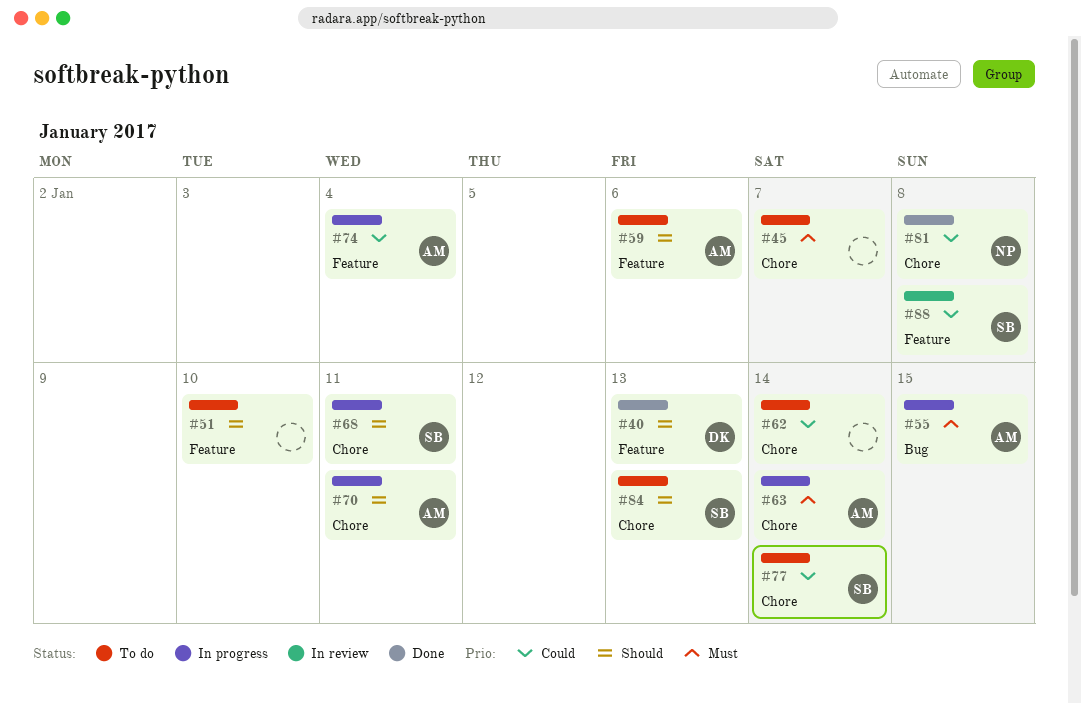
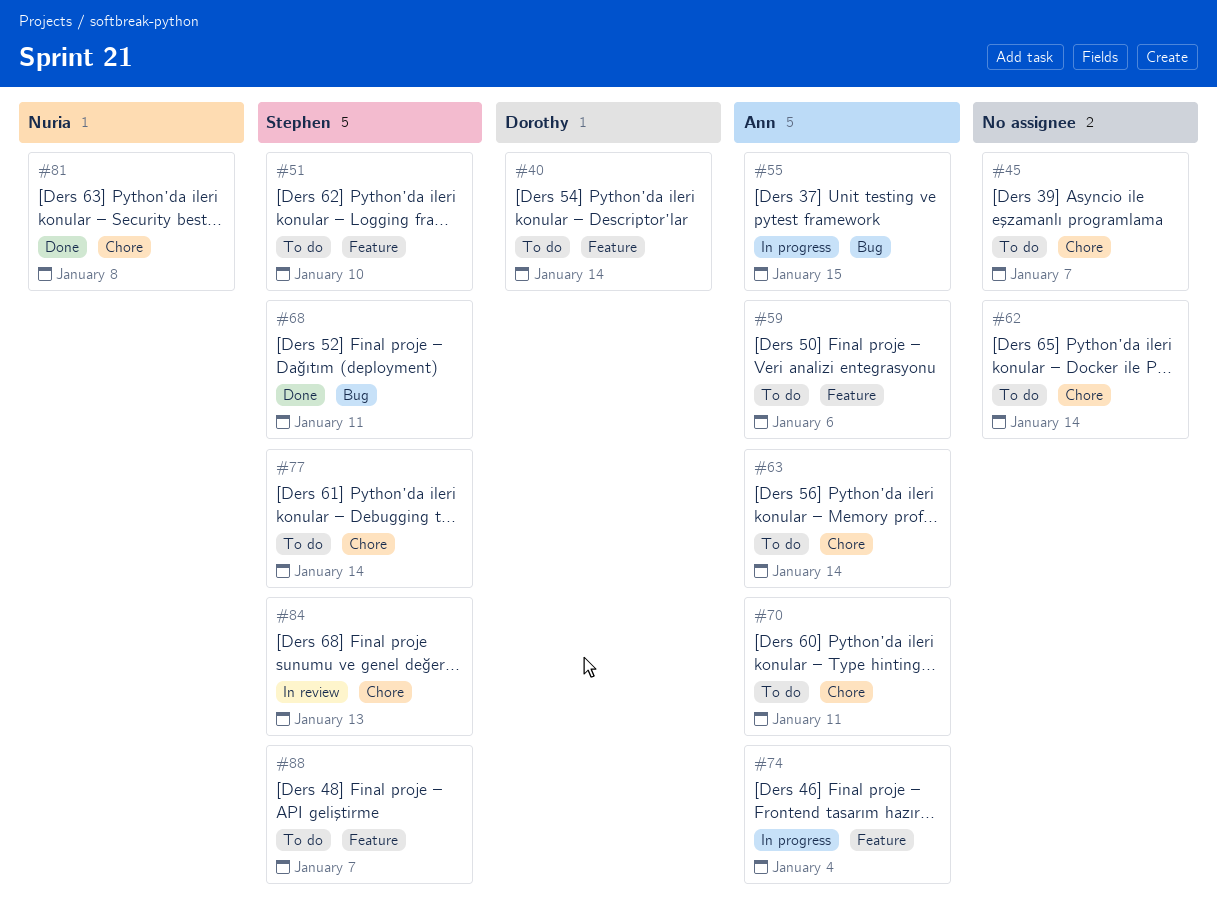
#40, status: Done -> To do
#40, due: Jan 13 -> Jan 14
#51, owner: none -> Stephen
#63, status: In progress -> To do
#68, status: In progress -> Done
#68, label: Chore -> Bug
#70, status: In progress -> To do
#84, status: To do -> In review
#88, status: In review -> To do
#88, due: Jan 8 -> Jan 7

